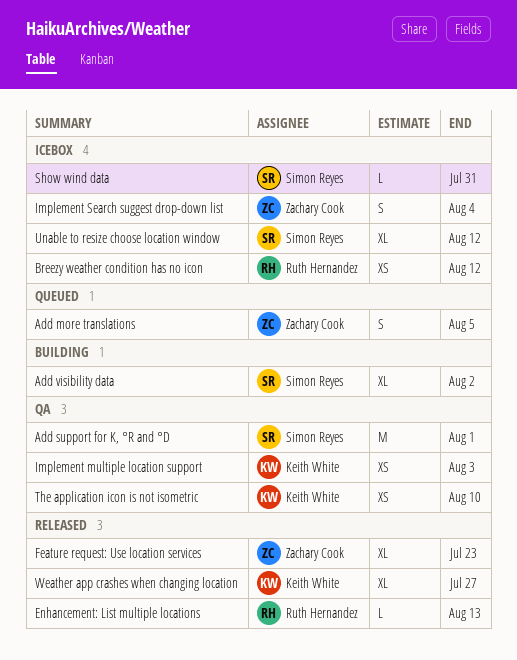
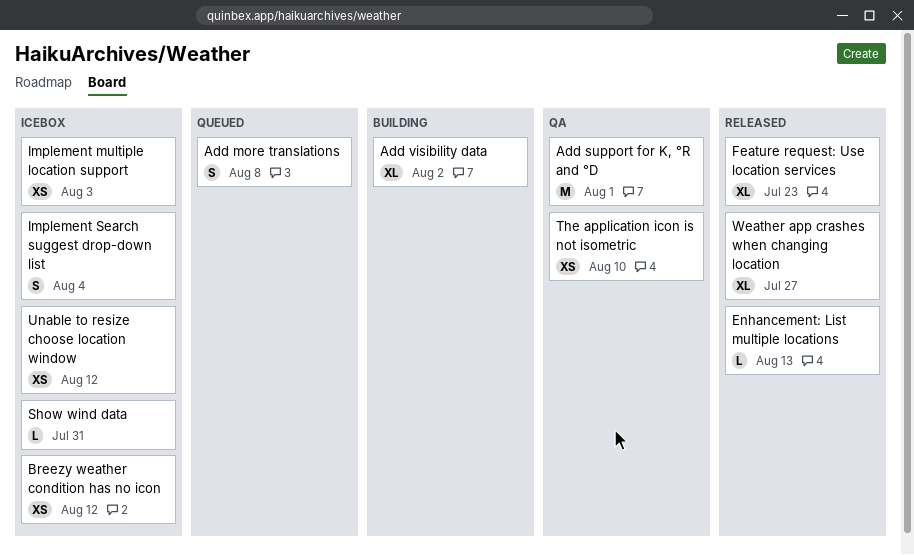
Add more translations, due: Aug 5 -> Aug 8
Implement multiple location support, status: QA -> Icebox
Unable to resize choose location window, estimate: XL -> XS

